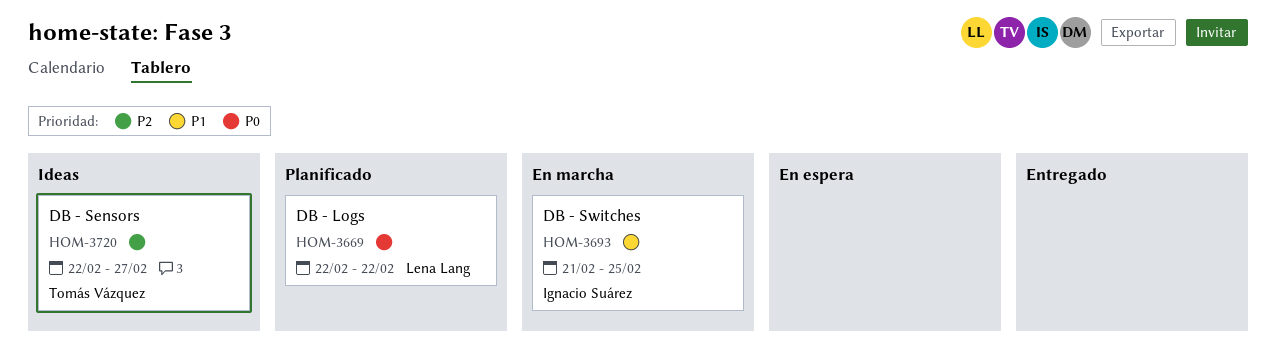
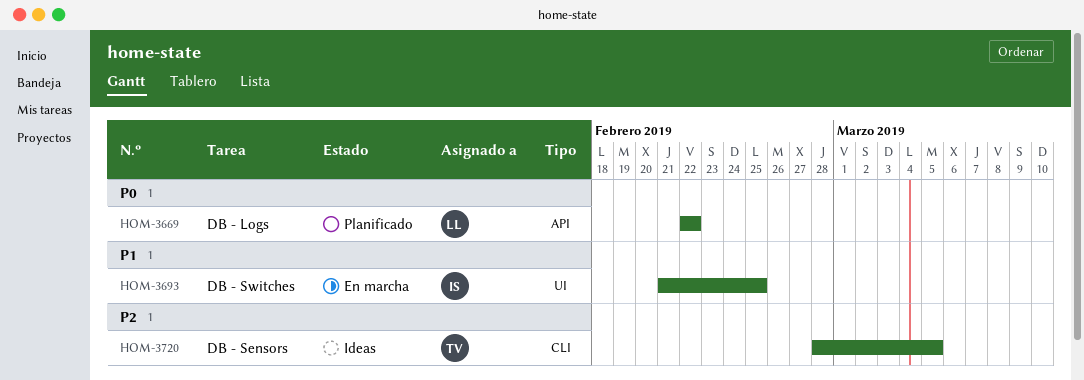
HOM-3720, start: Feb 22 -> Feb 28
HOM-3720, due: Feb 27 -> Mar 5

